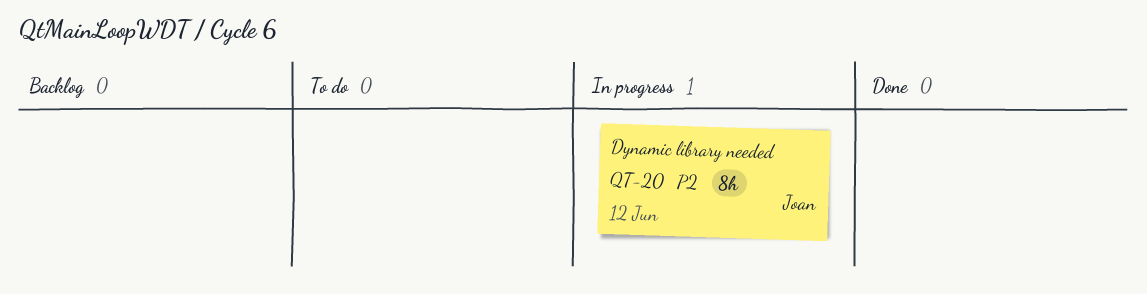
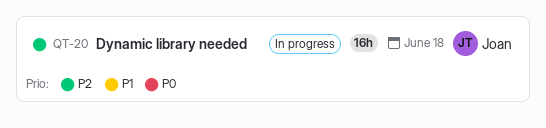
QT-20, estimate: 8h -> 16h
QT-20, due: Jun 12 -> Jun 18

